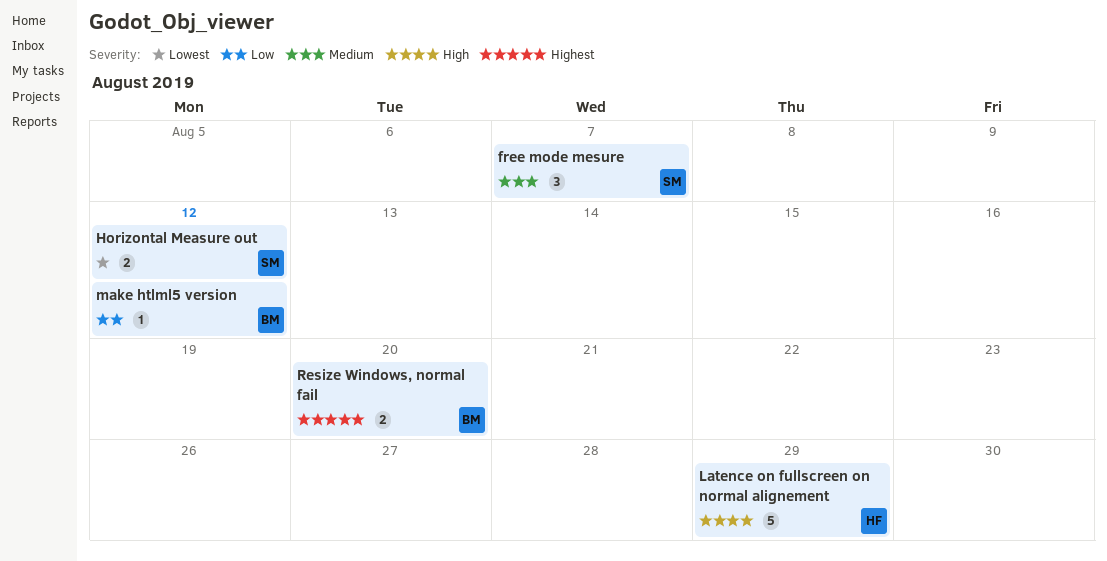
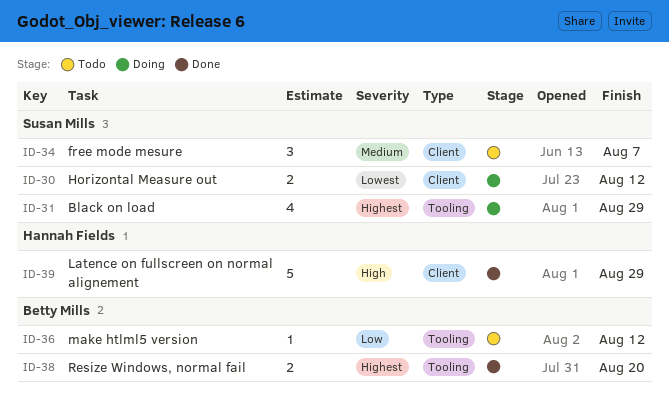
Black on load: none -> present

